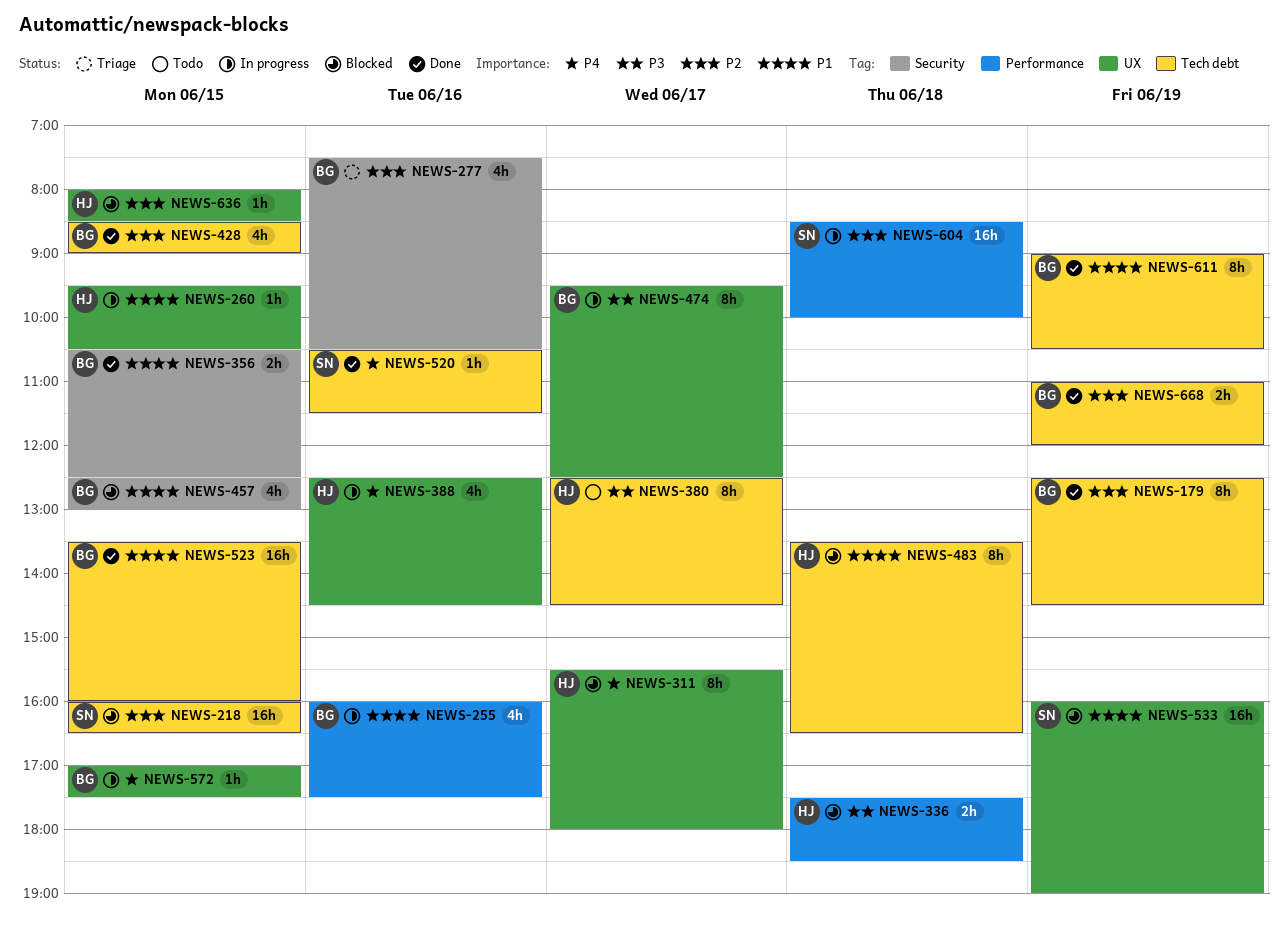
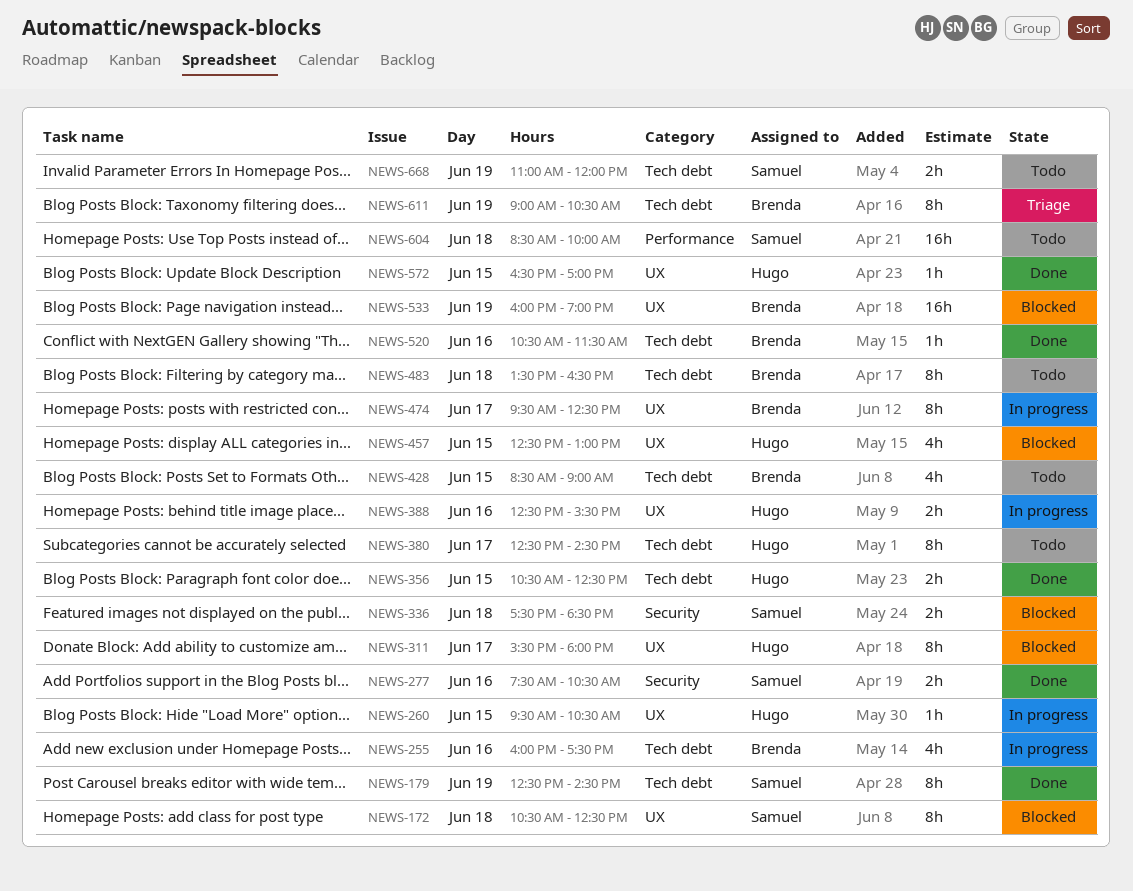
NEWS-172: none -> present
NEWS-179, owner: Brenda -> Samuel
NEWS-218: present -> none
NEWS-255, label: Performance -> Tech debt
NEWS-277, status: Triage -> Done
NEWS-277, owner: Brenda -> Samuel
NEWS-277, estimate: 4h -> 2h
NEWS-336, owner: Hugo -> Samuel
NEWS-336, label: Performance -> Security
NEWS-356, owner: Brenda -> Hugo
NEWS-356, label: Security -> Tech debt
NEWS-388, estimate: 4h -> 2h
NEWS-388, ends: 14:30 -> 15:30
NEWS-428, status: Done -> Todo
NEWS-457, owner: Brenda -> Hugo
NEWS-457, label: Security -> UX
NEWS-483, status: Blocked -> Todo
NEWS-483, owner: Hugo -> Brenda
NEWS-520, owner: Samuel -> Brenda
NEWS-523: present -> none
NEWS-533, owner: Samuel -> Brenda
NEWS-572, status: In progress -> Done
NEWS-572, owner: Brenda -> Hugo
NEWS-572, begins: 17:00 -> 16:30
NEWS-572, ends: 17:30 -> 17:00
NEWS-604, status: In progress -> Todo
NEWS-611, status: Done -> Triage
NEWS-636: present -> none
NEWS-668, status: Done -> Todo
NEWS-668, owner: Brenda -> Samuel

